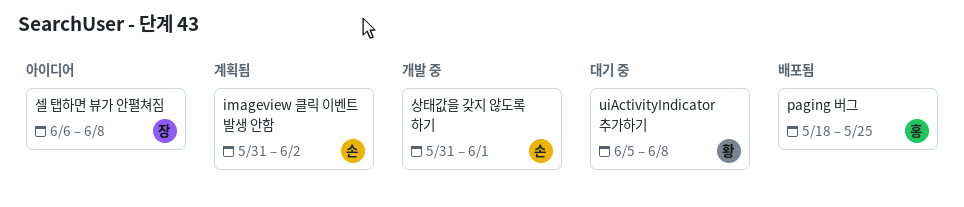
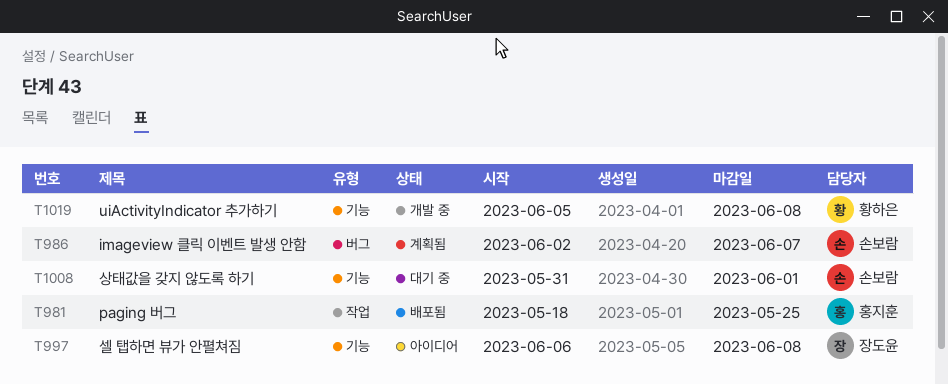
imageview 클릭 이벤트 발생 안함, start: May 31 -> Jun 2
imageview 클릭 이벤트 발생 안함, due: Jun 2 -> Jun 7
uiActivityIndicator 추가하기, status: 대기 중 -> 개발 중
상태값을 갖지 않도록 하기, status: 개발 중 -> 대기 중

